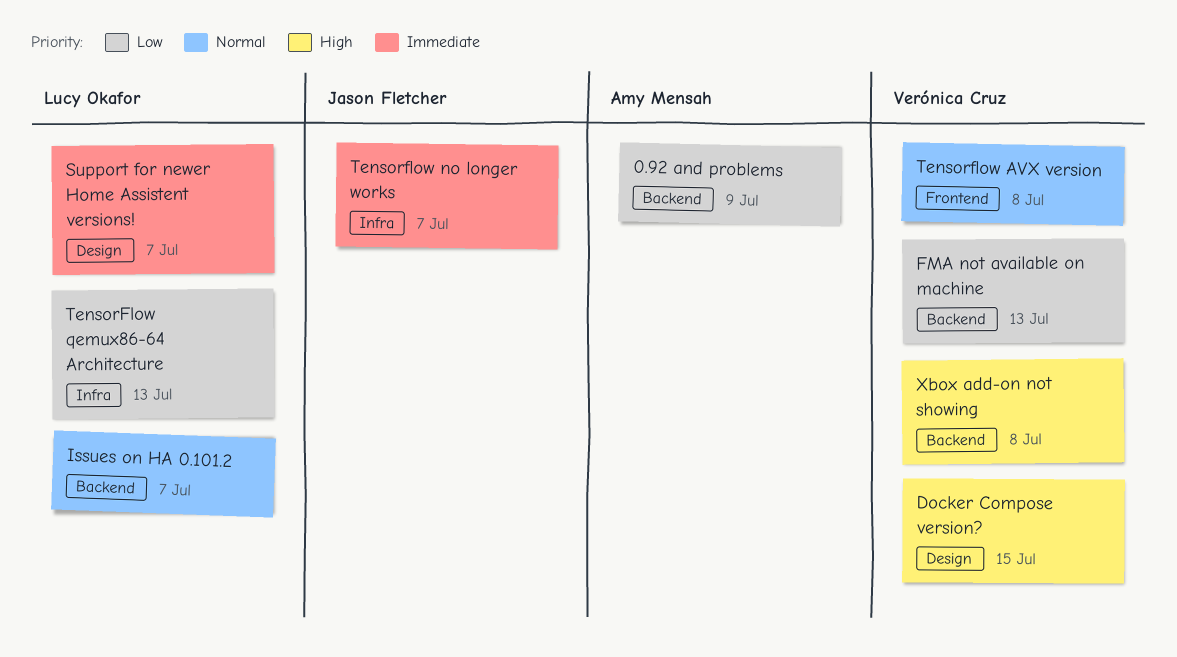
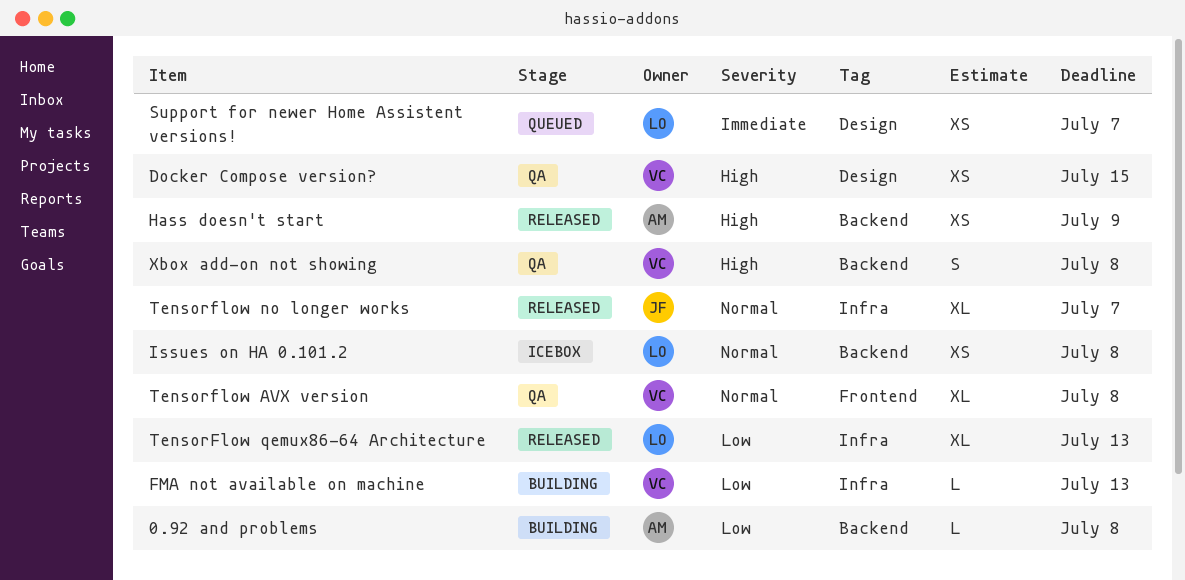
0.92 and problems, due: Jul 9 -> Jul 8
FMA not available on machine, label: Backend -> Infra
Hass doesn't start: none -> present
Issues on HA 0.101.2, due: Jul 7 -> Jul 8
Tensorflow no longer works, priority: Immediate -> Normal

